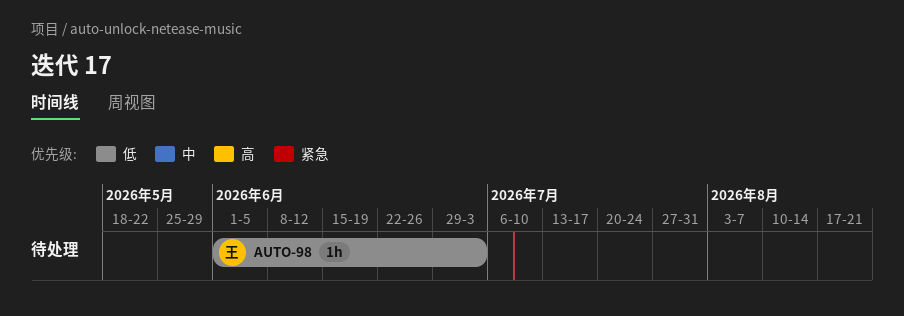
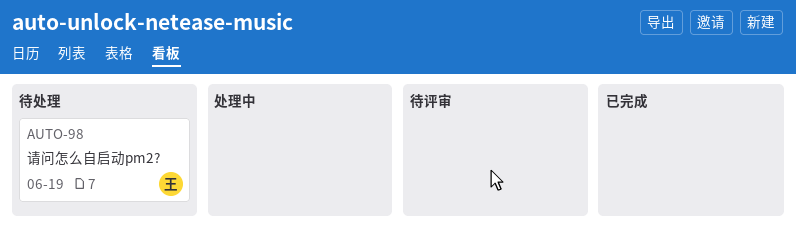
AUTO-98, due: Jul 3 -> Jun 19

